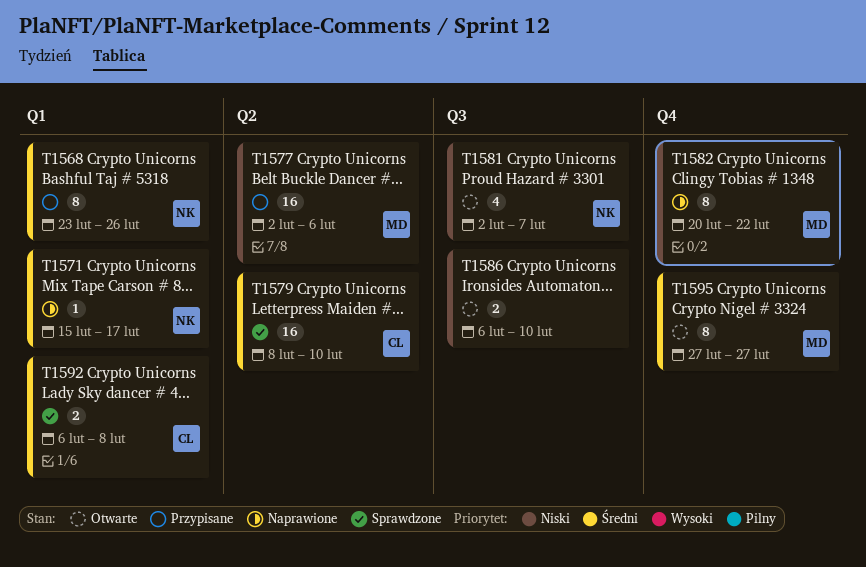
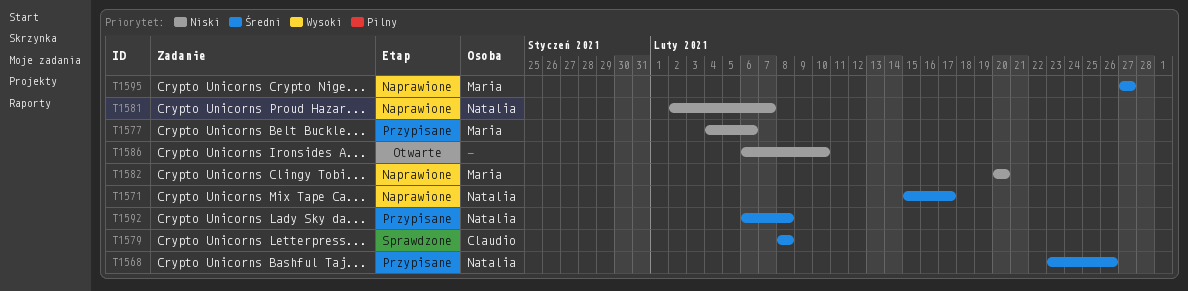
T1577, start: Feb 2 -> Feb 4
T1579, due: Feb 10 -> Feb 8
T1581, status: Otwarte -> Naprawione
T1582, due: Feb 22 -> Feb 20
T1592, status: Sprawdzone -> Przypisane
T1592, owner: Claudio -> Natalia
T1595, status: Otwarte -> Naprawione

